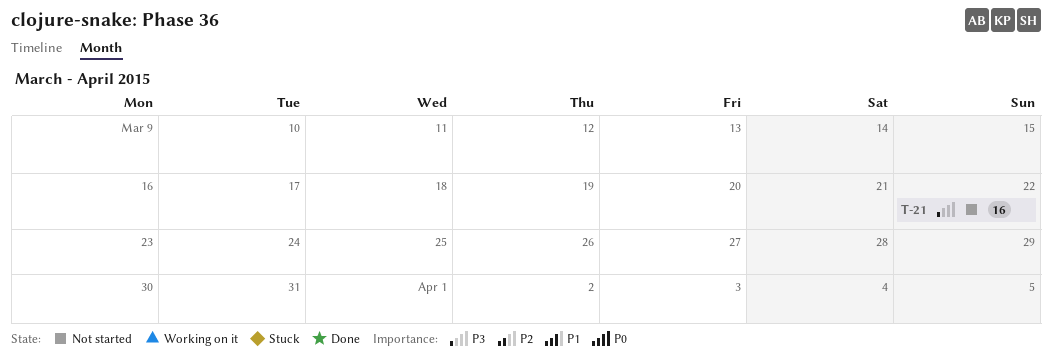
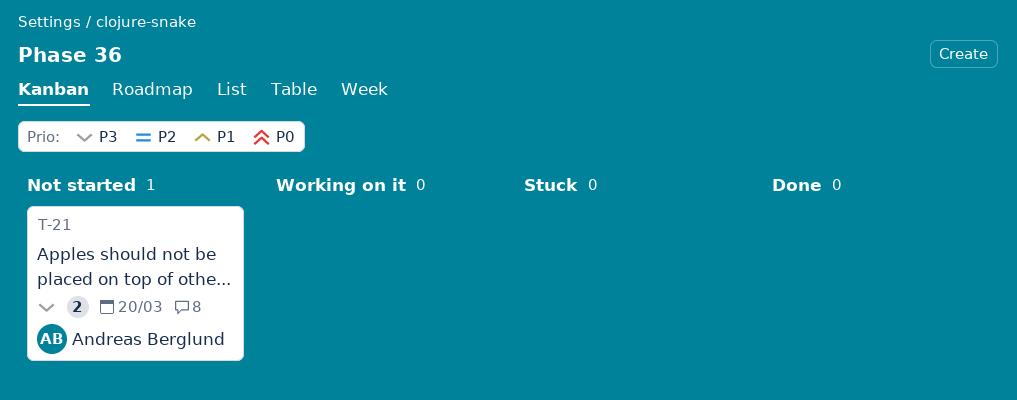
T-21, estimate: 16 -> 2
T-21, due: Mar 22 -> Mar 20

